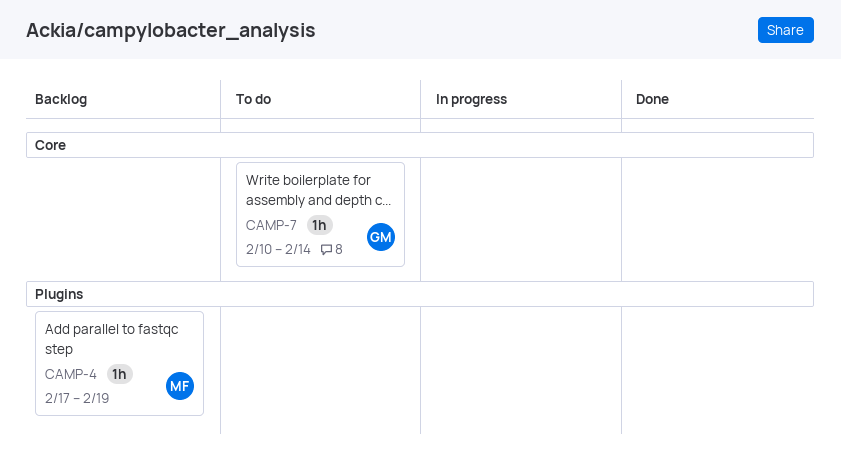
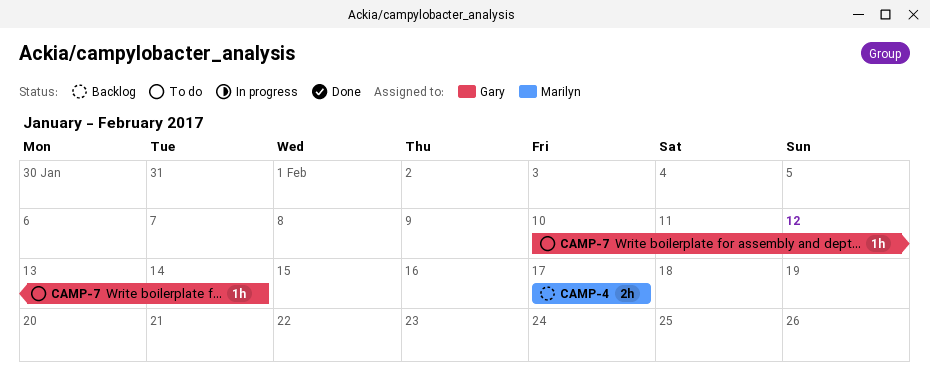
CAMP-4, estimate: 1h -> 2h
CAMP-4, due: Feb 19 -> Feb 17

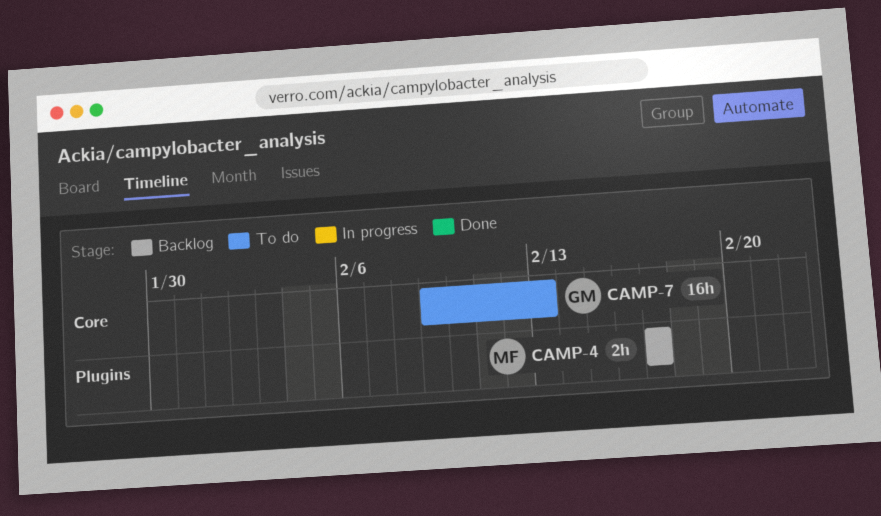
CAMP-7, estimate: 1h -> 16h
CAMP-7, start: Feb 10 -> Feb 9
CAMP-7, due: Feb 14 -> Feb 13

